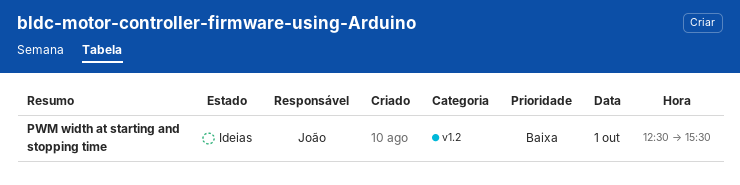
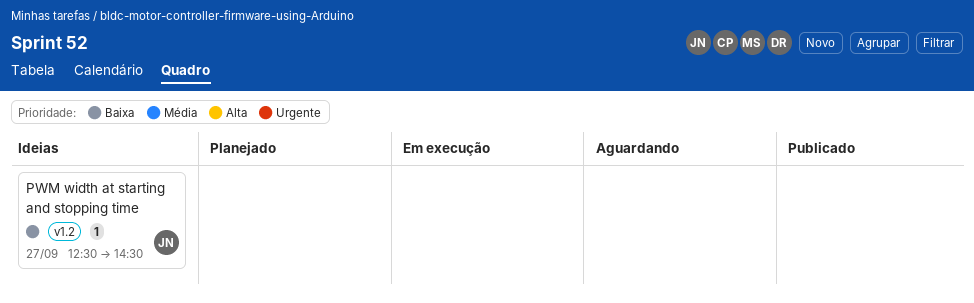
PWM width at starting and stopping time, day: Oct 1 -> Sep 27
PWM width at starting and stopping time, ends: 15:30 -> 14:30

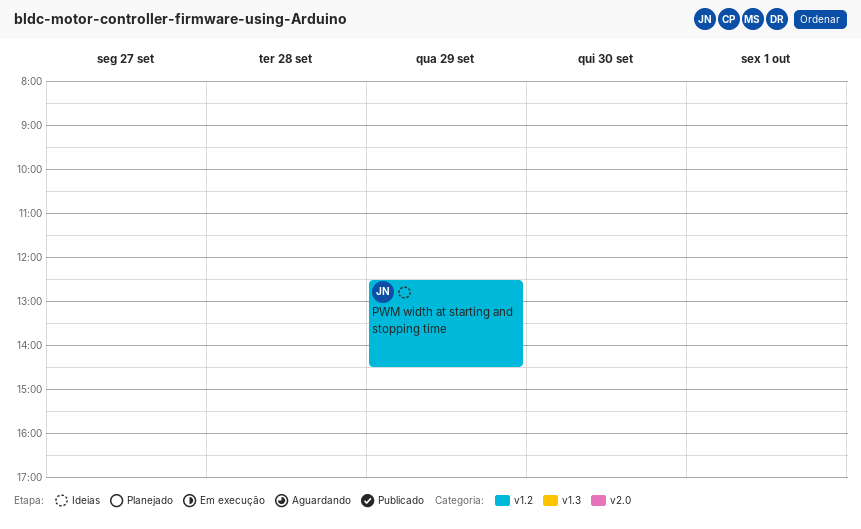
PWM width at starting and stopping time, day: Sep 27 -> Sep 29

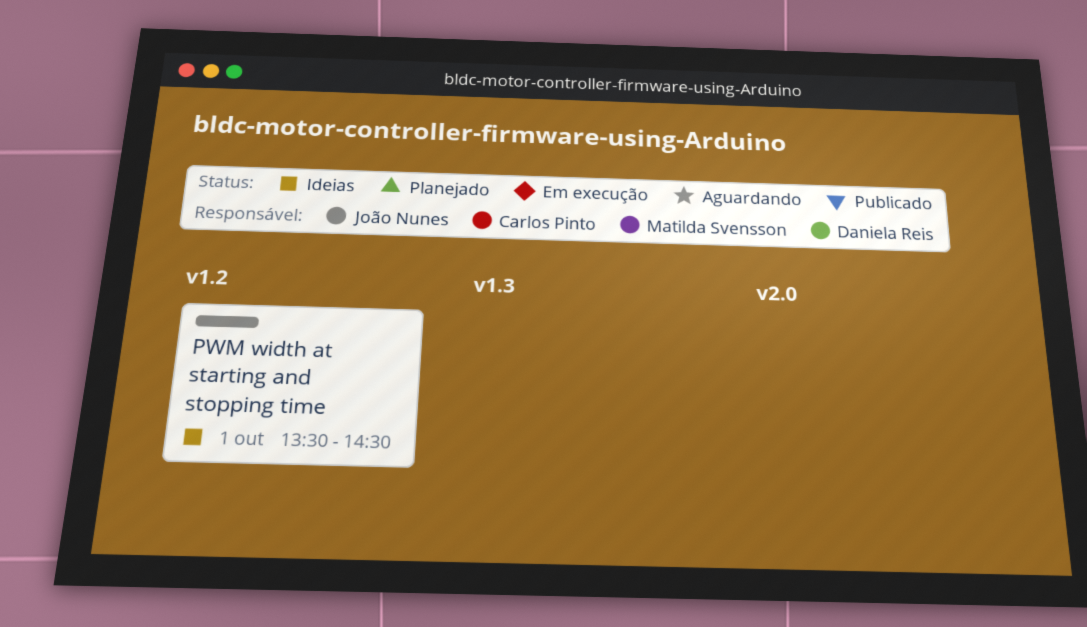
PWM width at starting and stopping time, day: Sep 29 -> Oct 1
PWM width at starting and stopping time, begins: 12:30 -> 13:30

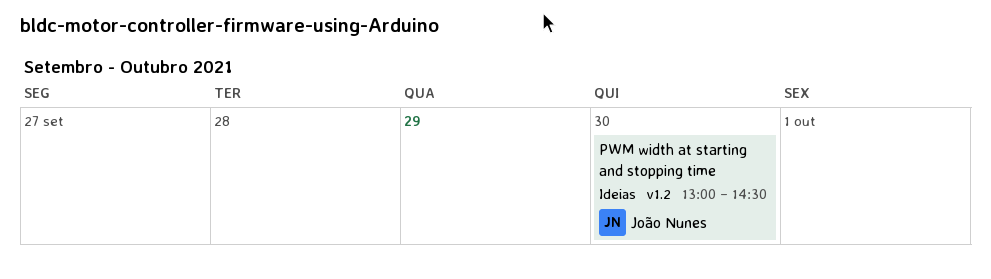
PWM width at starting and stopping time, day: Oct 1 -> Sep 30
PWM width at starting and stopping time, begins: 13:30 -> 13:00

